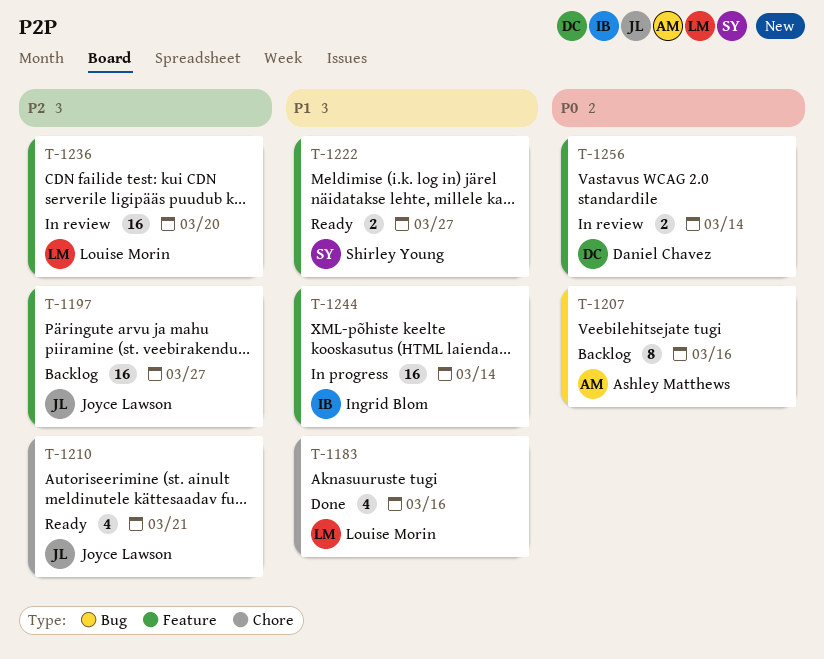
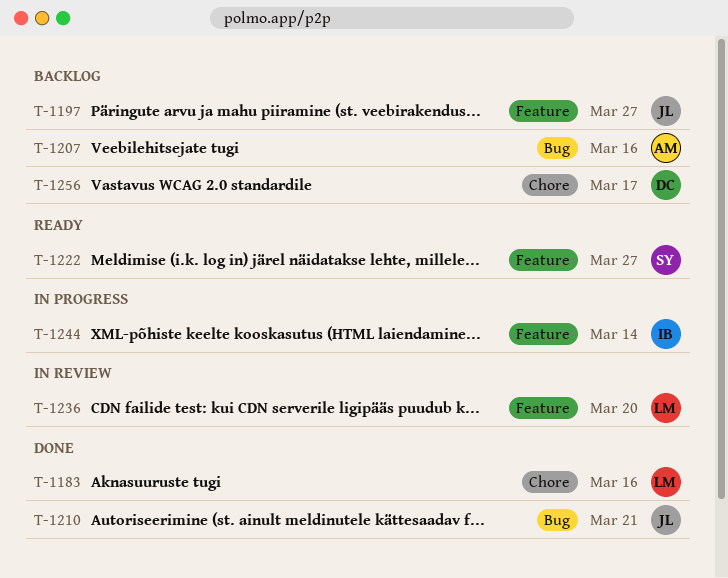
T-1210, status: Ready -> Done
T-1210, label: Chore -> Bug
T-1256, status: In review -> Backlog
T-1256, label: Feature -> Chore
T-1256, due: Mar 14 -> Mar 17

